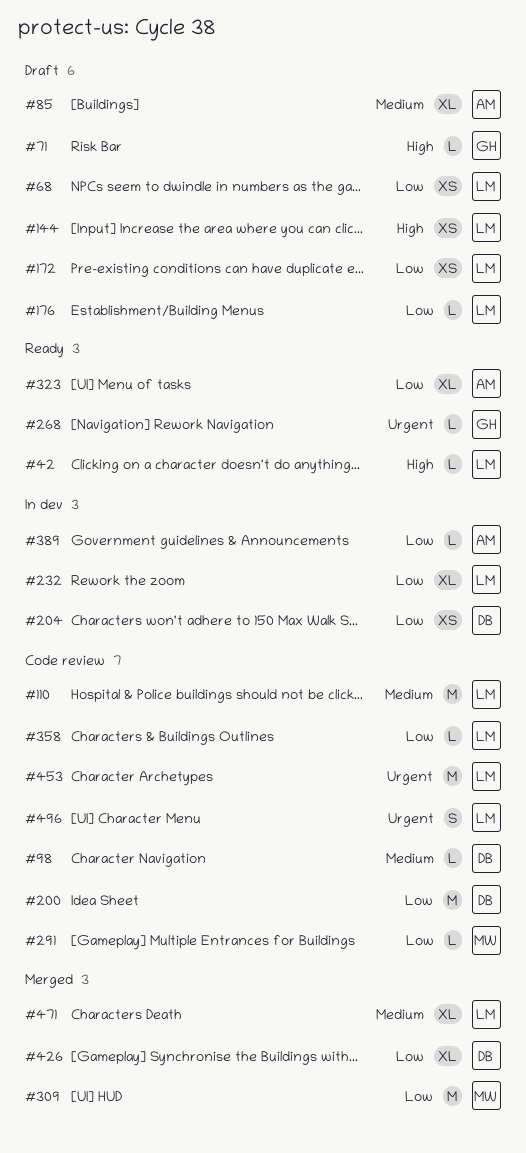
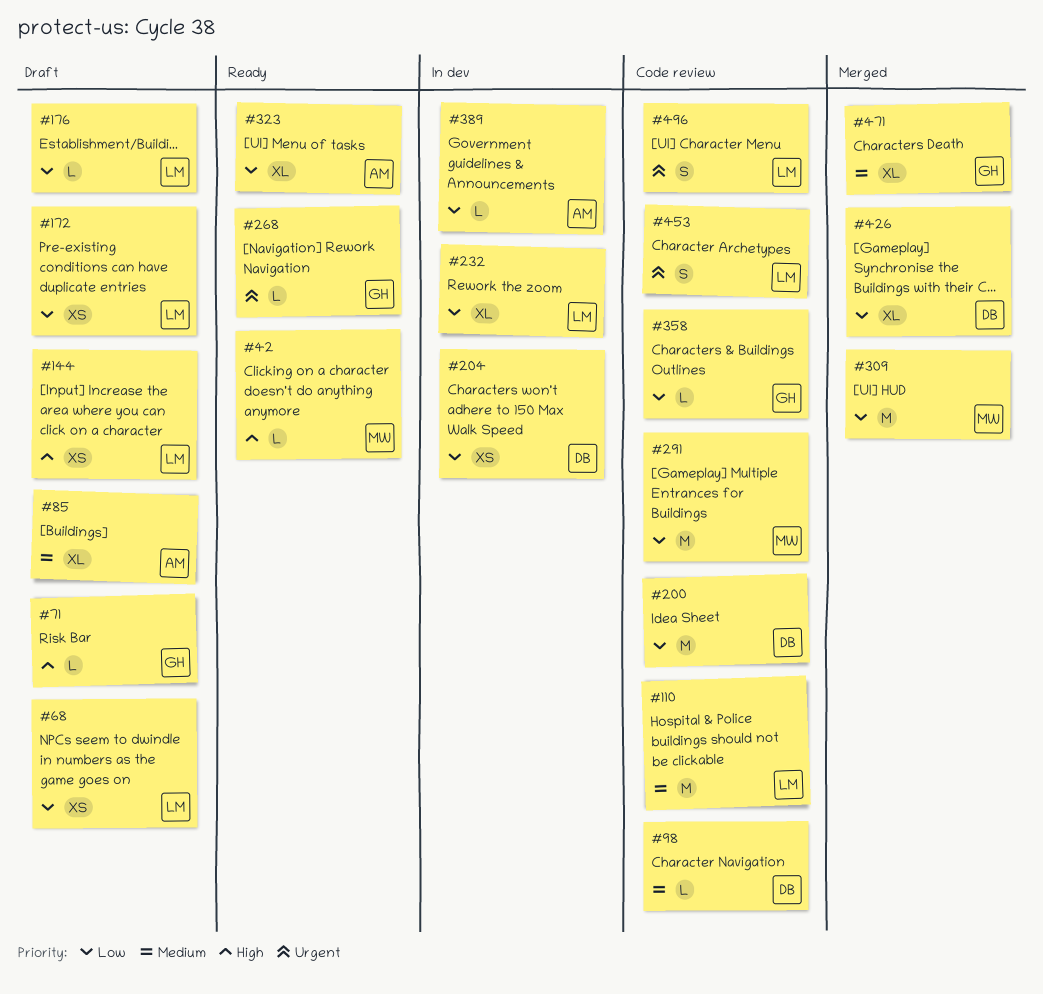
#42, owner: LM -> MW
#291, estimate: L -> M
#358, owner: LM -> GH
#453, estimate: M -> S
#471, owner: LM -> GH

